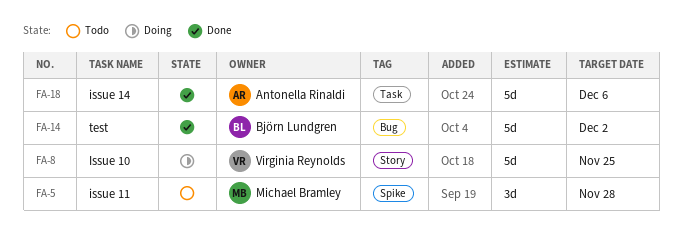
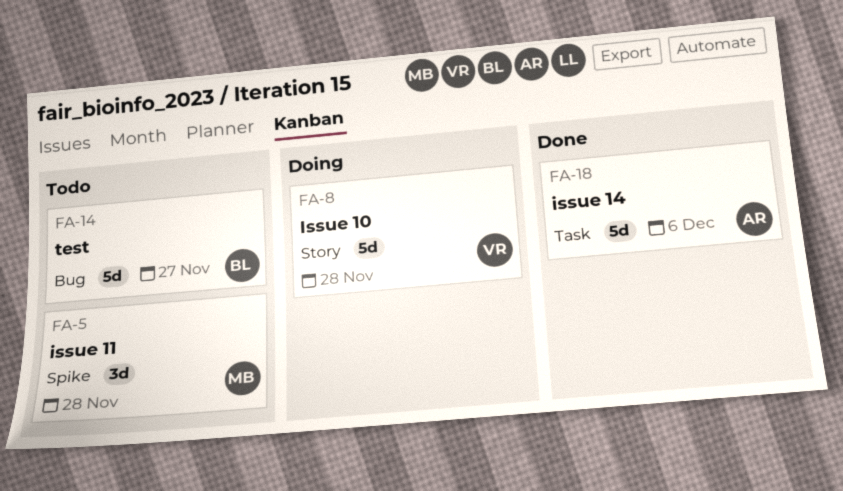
FA-8, due: Nov 25 -> Nov 28
FA-14, status: Done -> Todo
FA-14, due: Dec 2 -> Nov 27

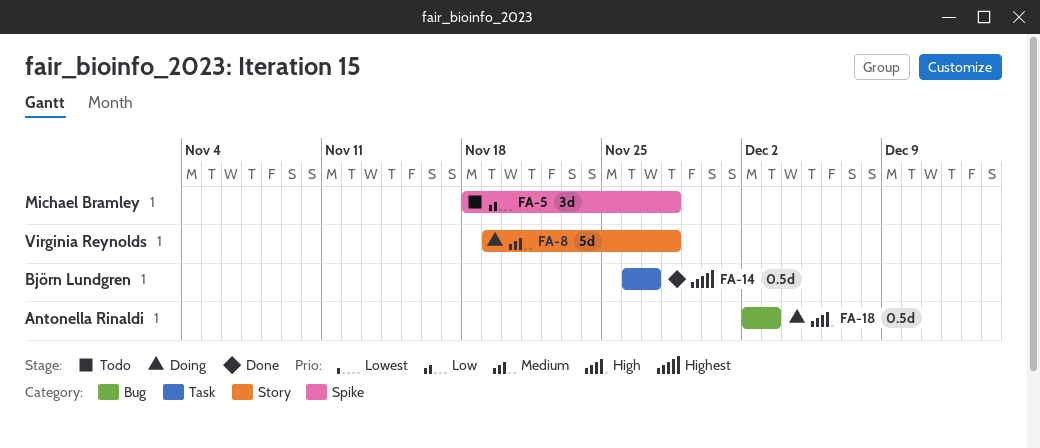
FA-14, status: Todo -> Done
FA-14, label: Bug -> Task
FA-14, estimate: 5d -> 0.5d
FA-18, status: Done -> Doing
FA-18, label: Task -> Bug
FA-18, estimate: 5d -> 0.5d
FA-18, due: Dec 6 -> Dec 3

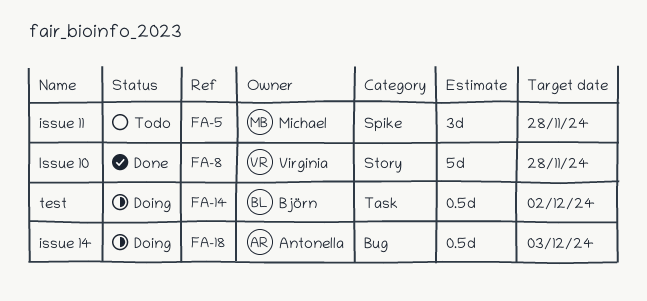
FA-8, status: Doing -> Done
FA-14, status: Done -> Doing
FA-14, due: Nov 27 -> Dec 2

